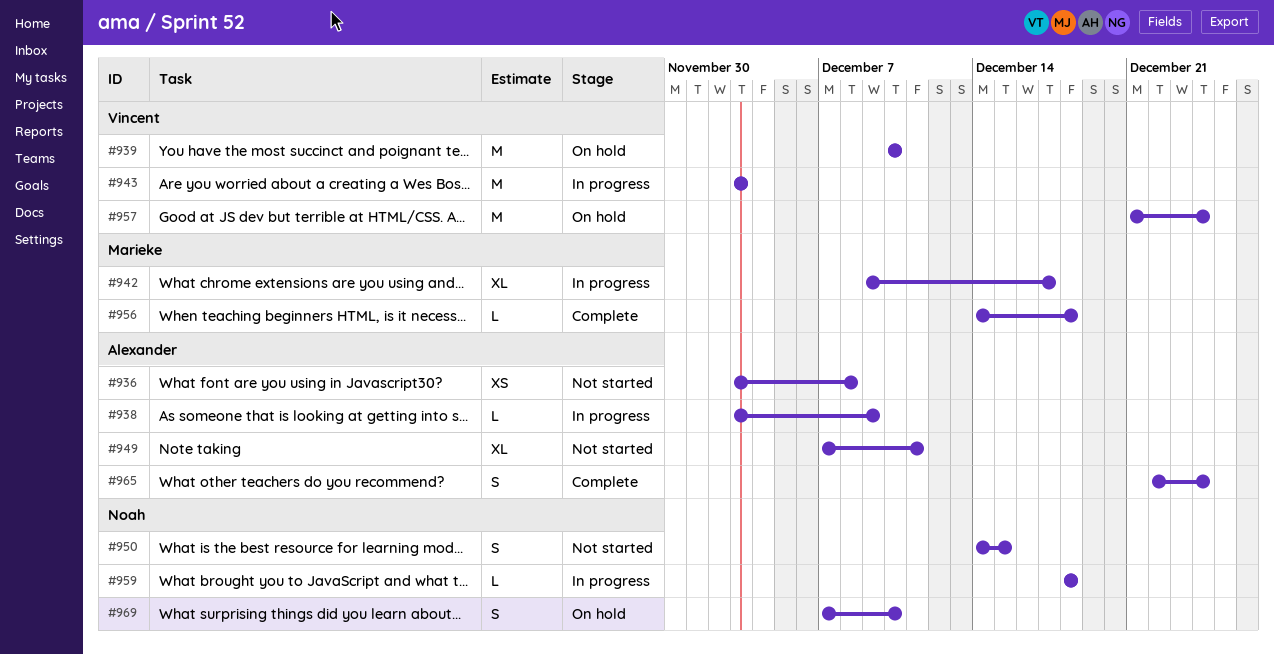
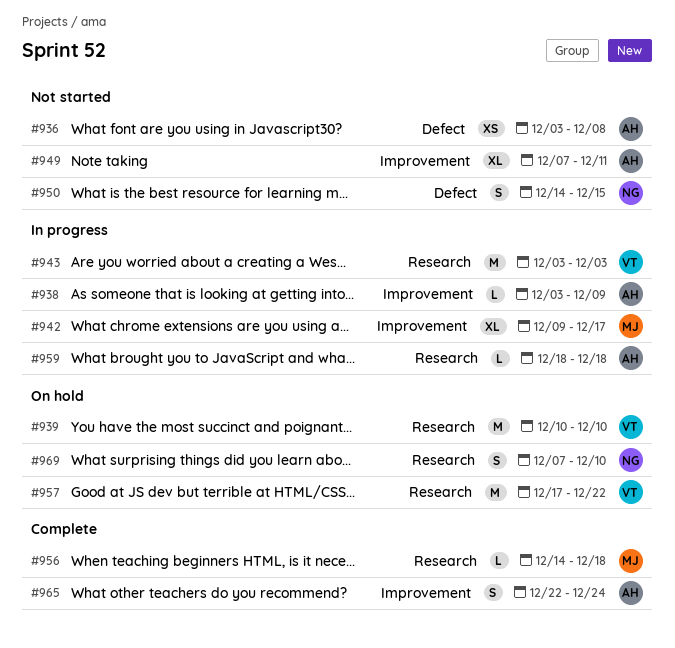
#957, start: Dec 21 -> Dec 17
#957, due: Dec 24 -> Dec 22
#959, owner: Noah -> Alexander

